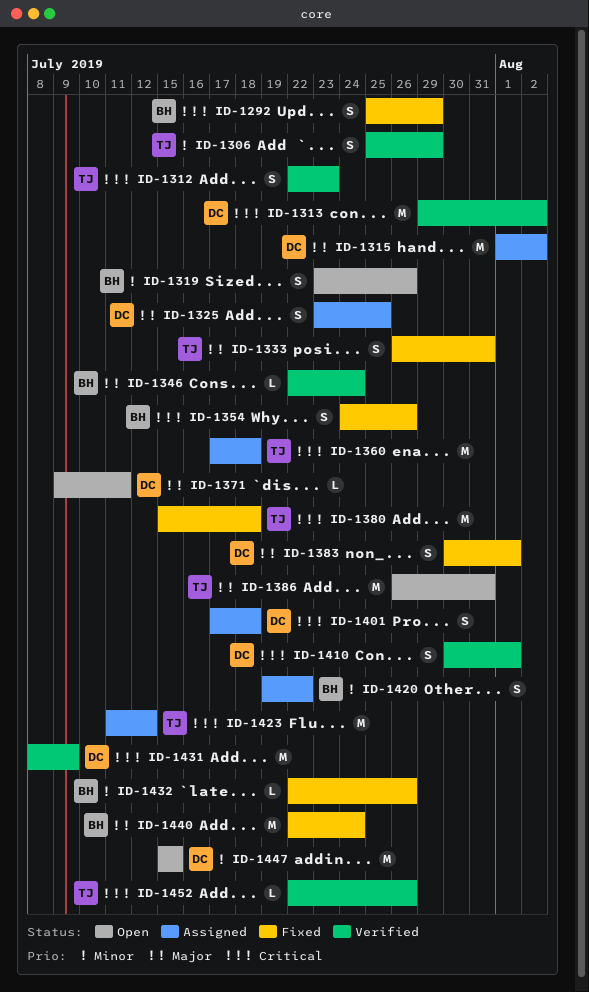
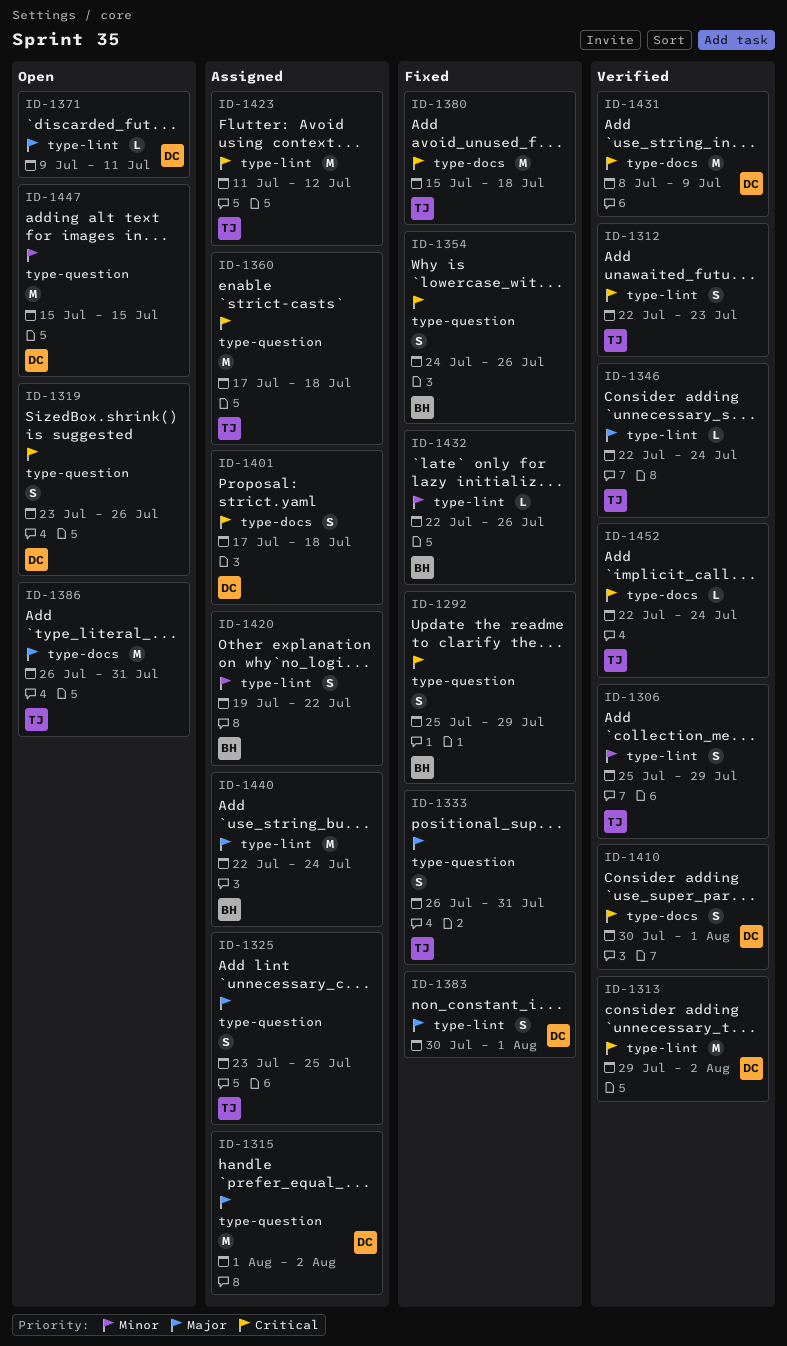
ID-1319, owner: BH -> DC
ID-1319, priority: Minor -> Critical
ID-1325, owner: DC -> TJ
ID-1346, owner: BH -> TJ
ID-1440, status: Fixed -> Assigned
ID-1452, due: Jul 26 -> Jul 24

